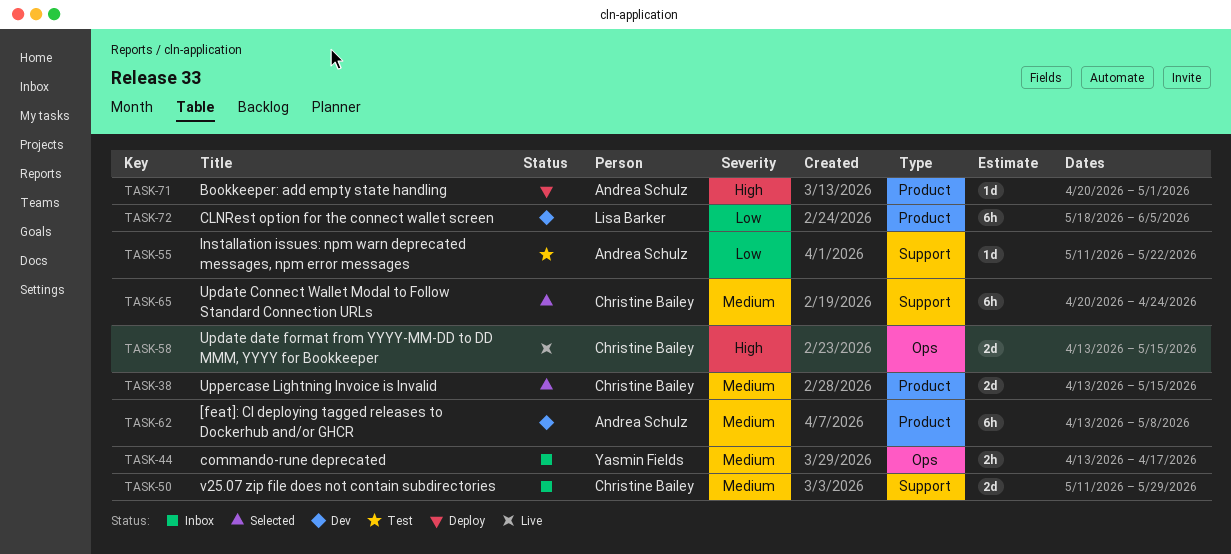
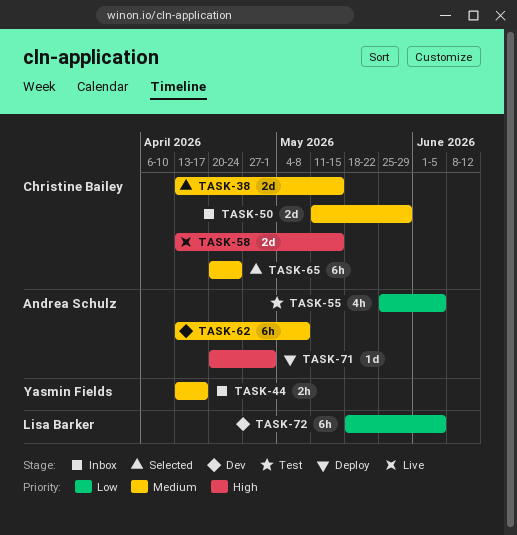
TASK-55, estimate: 1d -> 4h
TASK-55, start: May 11 -> May 25
TASK-55, due: May 22 -> Jun 5

